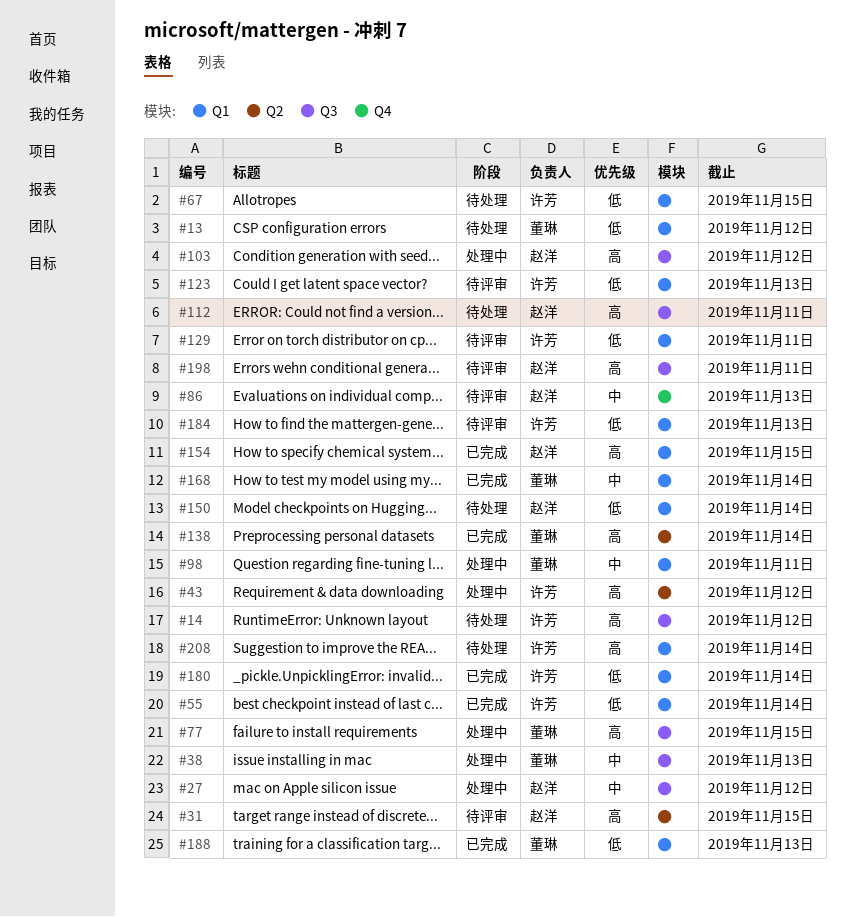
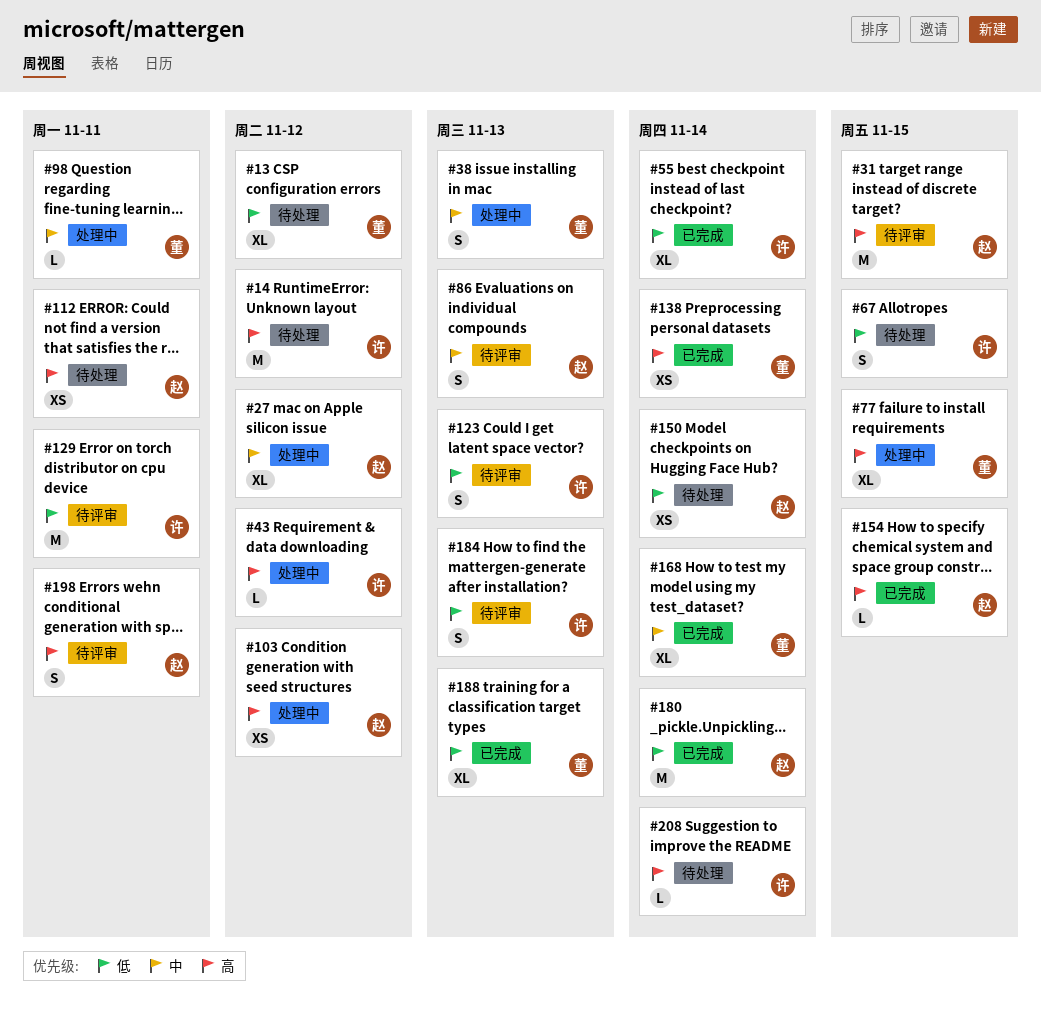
#180, owner: 许芳 -> 赵洋

